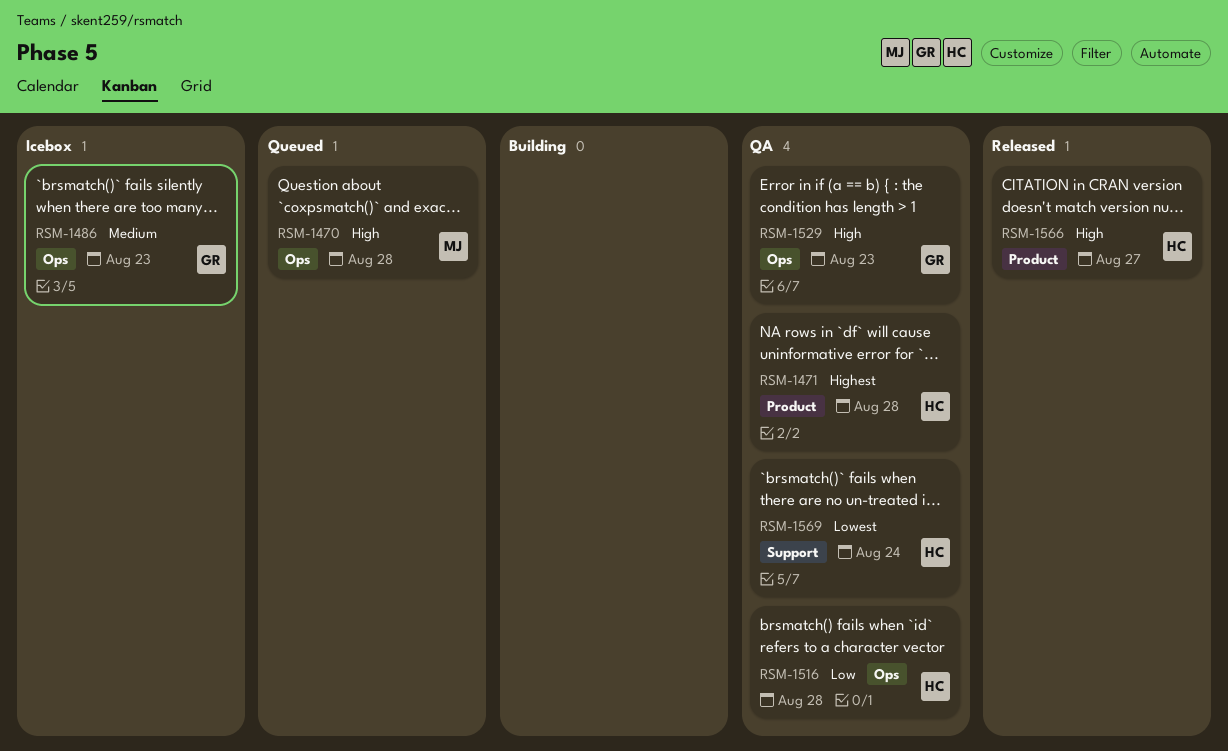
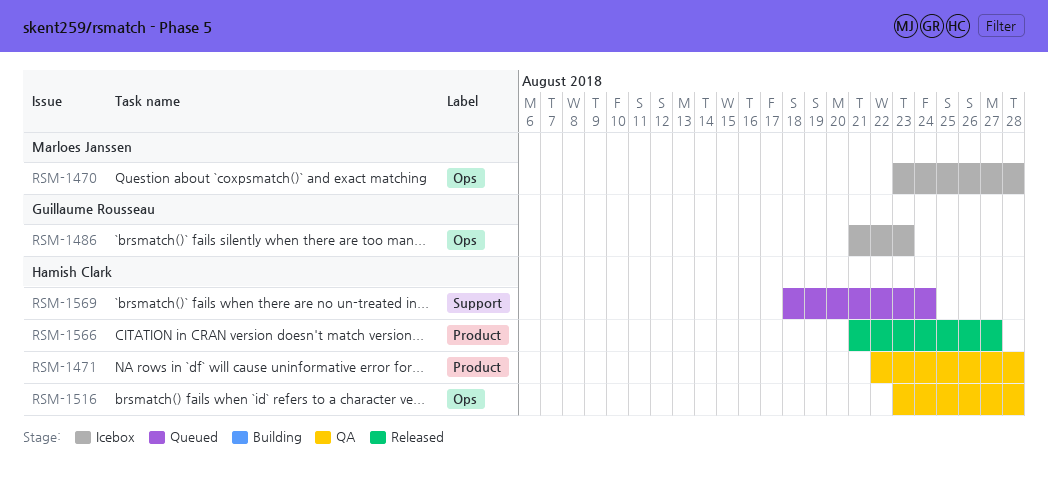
RSM-1470, status: Queued -> Icebox
RSM-1529: present -> none
RSM-1569, status: QA -> Queued

